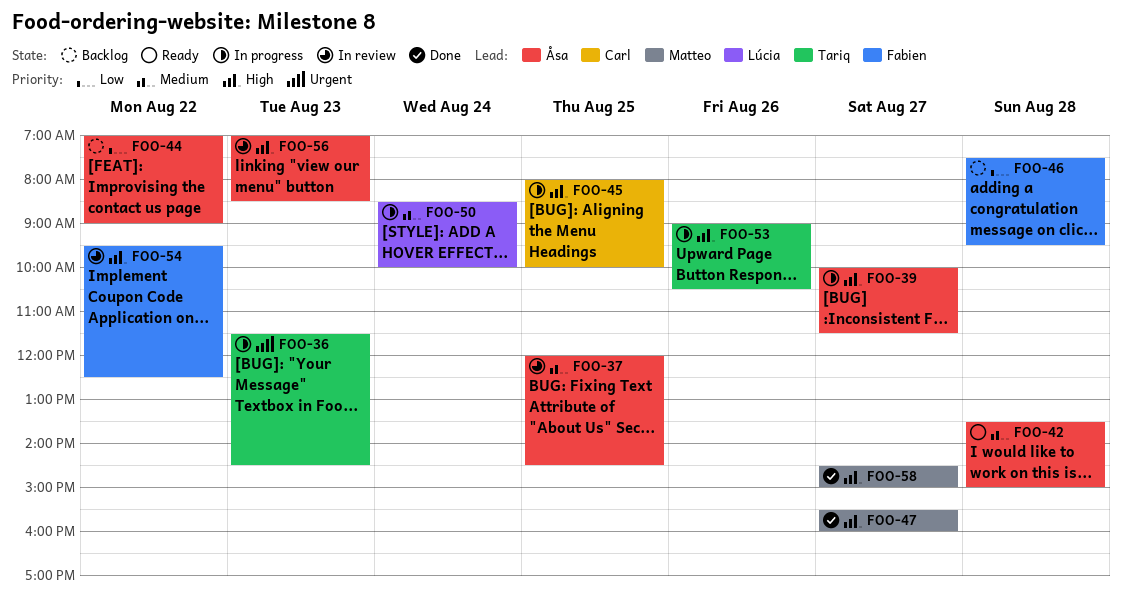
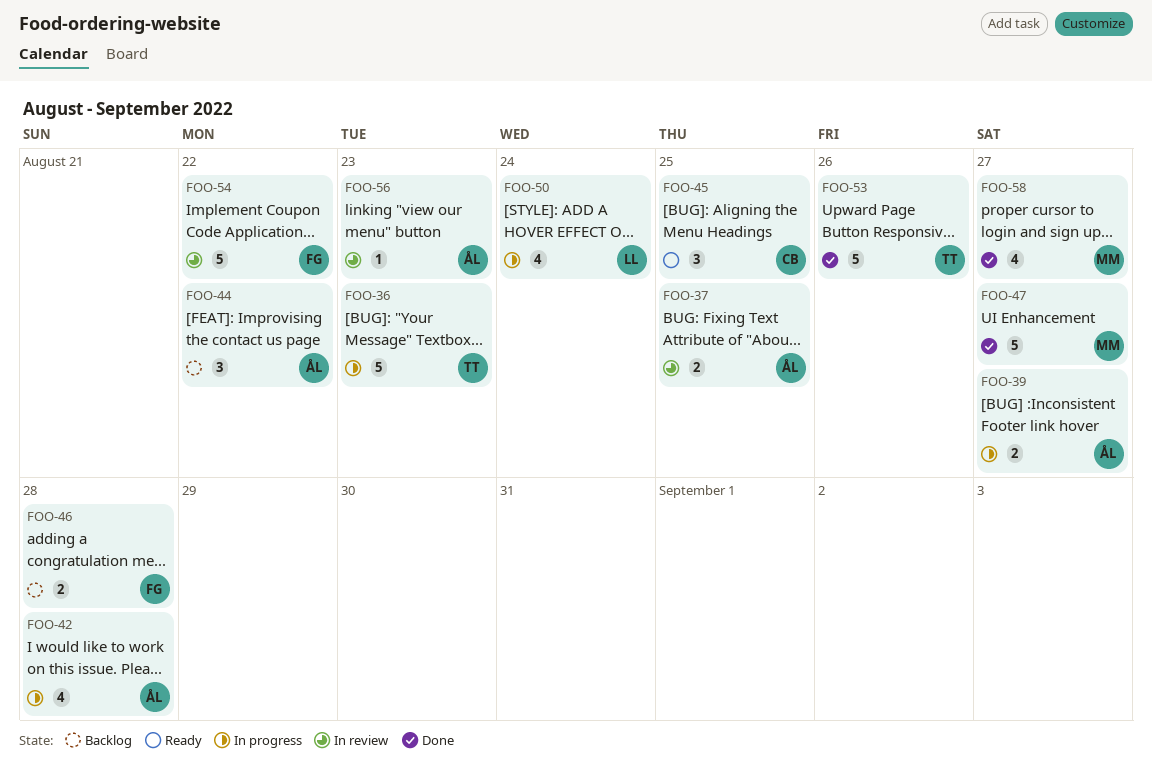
FOO-42, status: Ready -> In progress
FOO-45, status: In progress -> Ready
FOO-53, status: In progress -> Done

